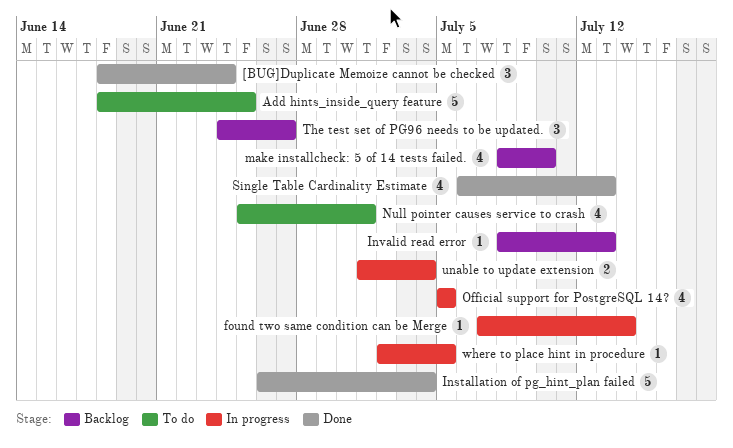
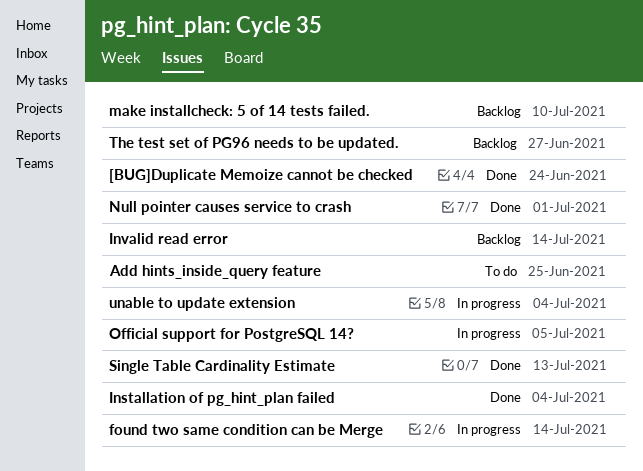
Invalid read error, due: Jul 13 -> Jul 14
Null pointer causes service to crash, status: To do -> Done
where to place hint in procedure: present -> none

